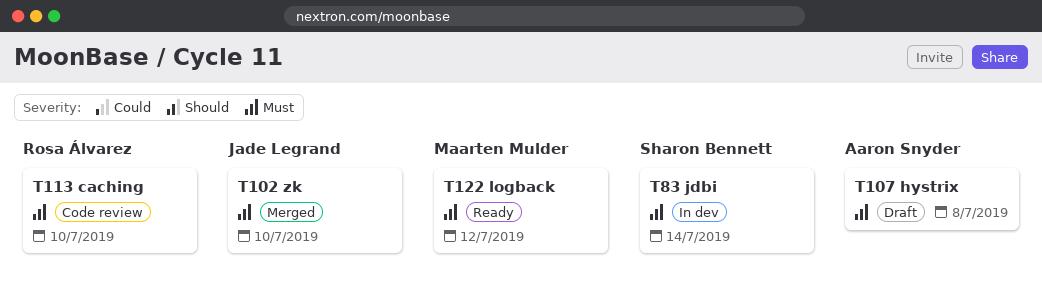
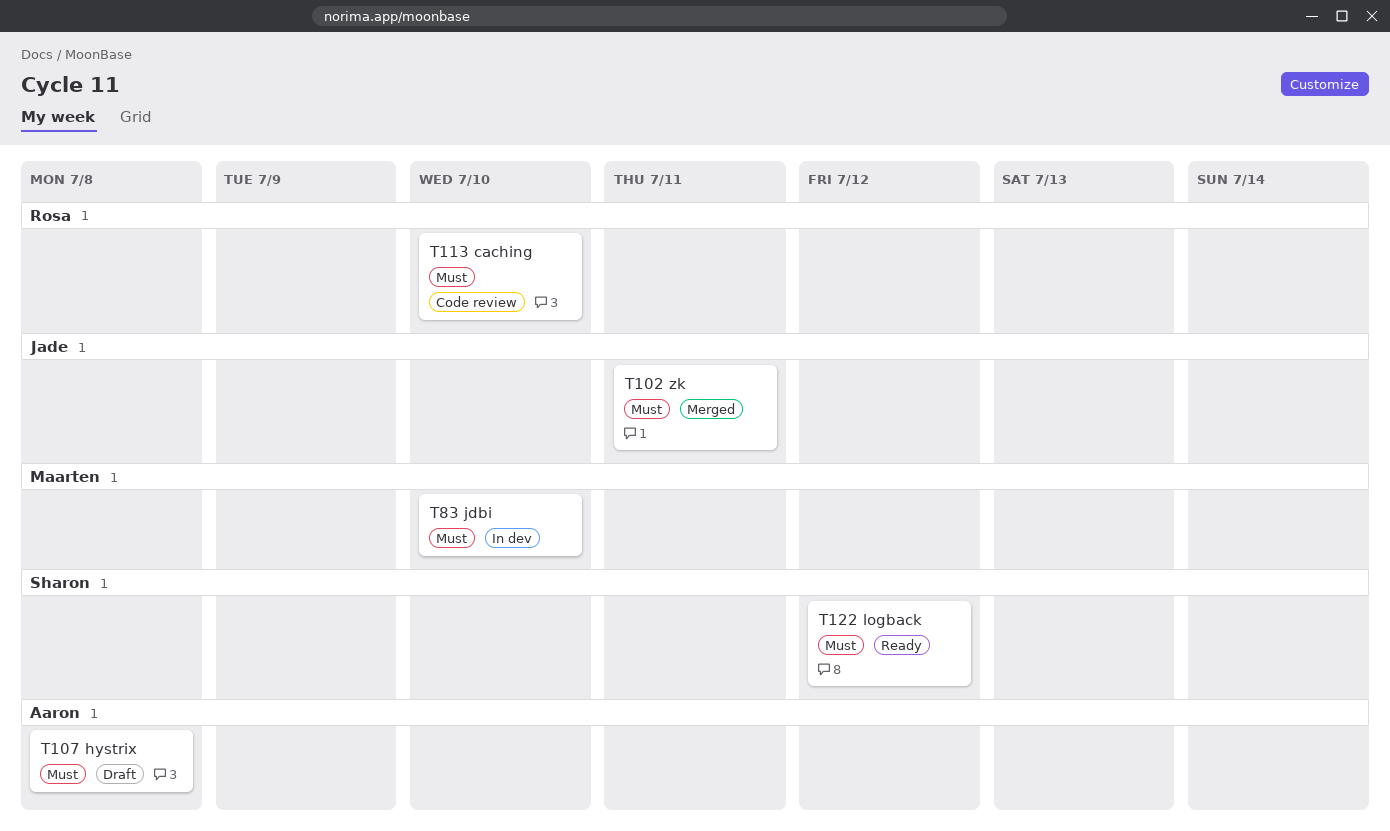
T83, owner: Sharon Bennett -> Maarten Mulder
T83, due: Jul 14 -> Jul 10
T102, due: Jul 10 -> Jul 11
T122, owner: Maarten Mulder -> Sharon Bennett

